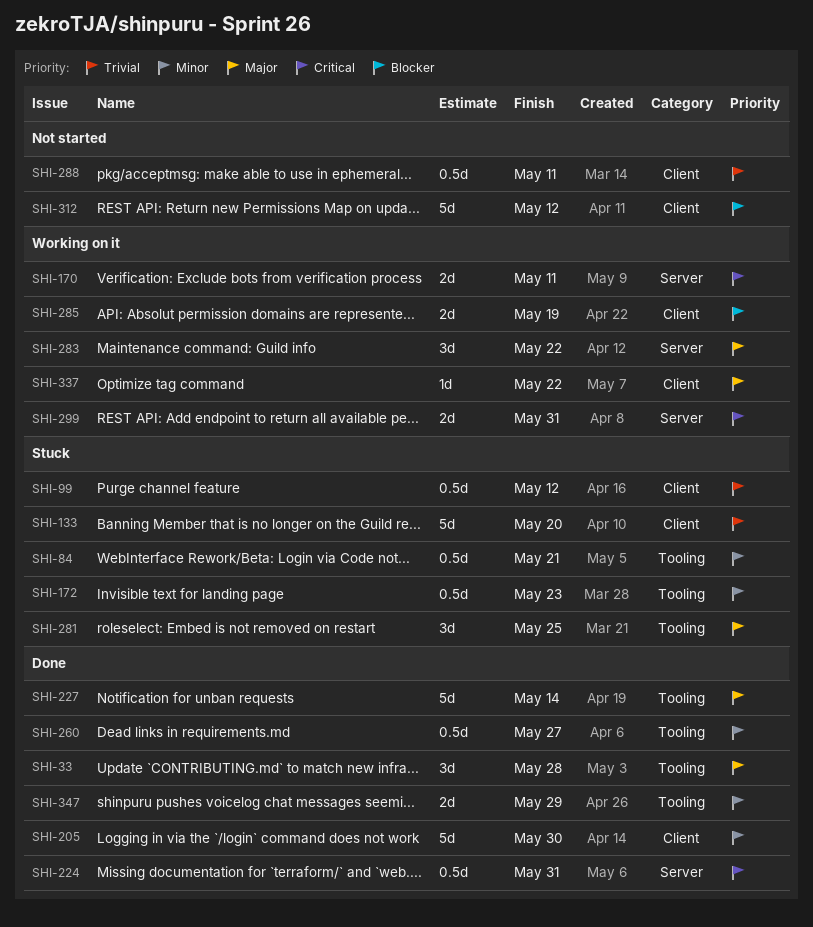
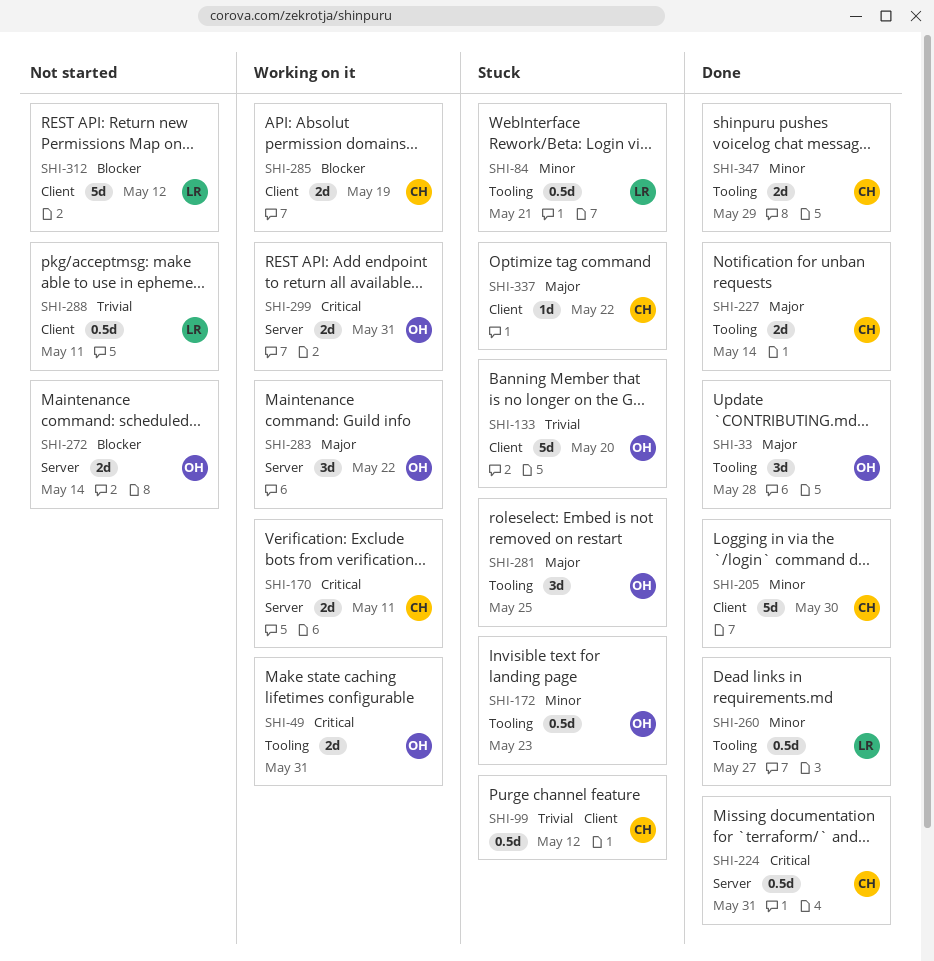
SHI-49: none -> present
SHI-227, estimate: 5d -> 2d
SHI-272: none -> present
SHI-337, status: Working on it -> Stuck

